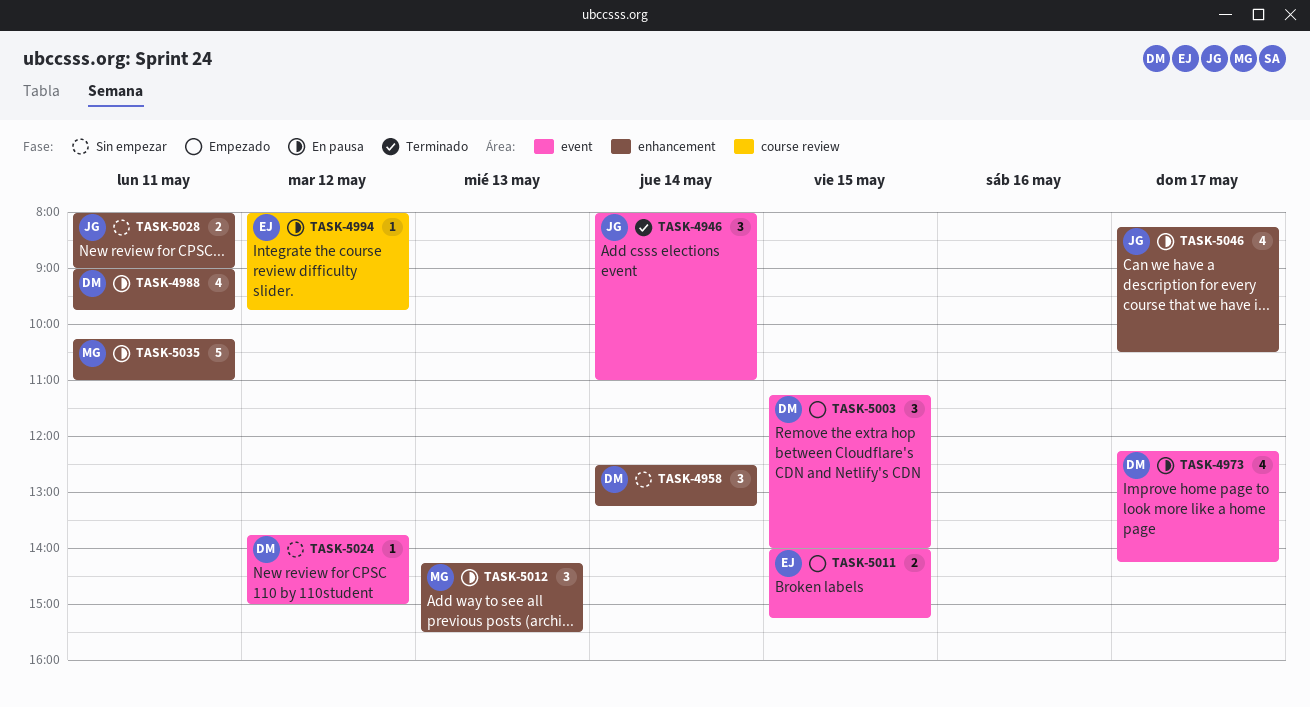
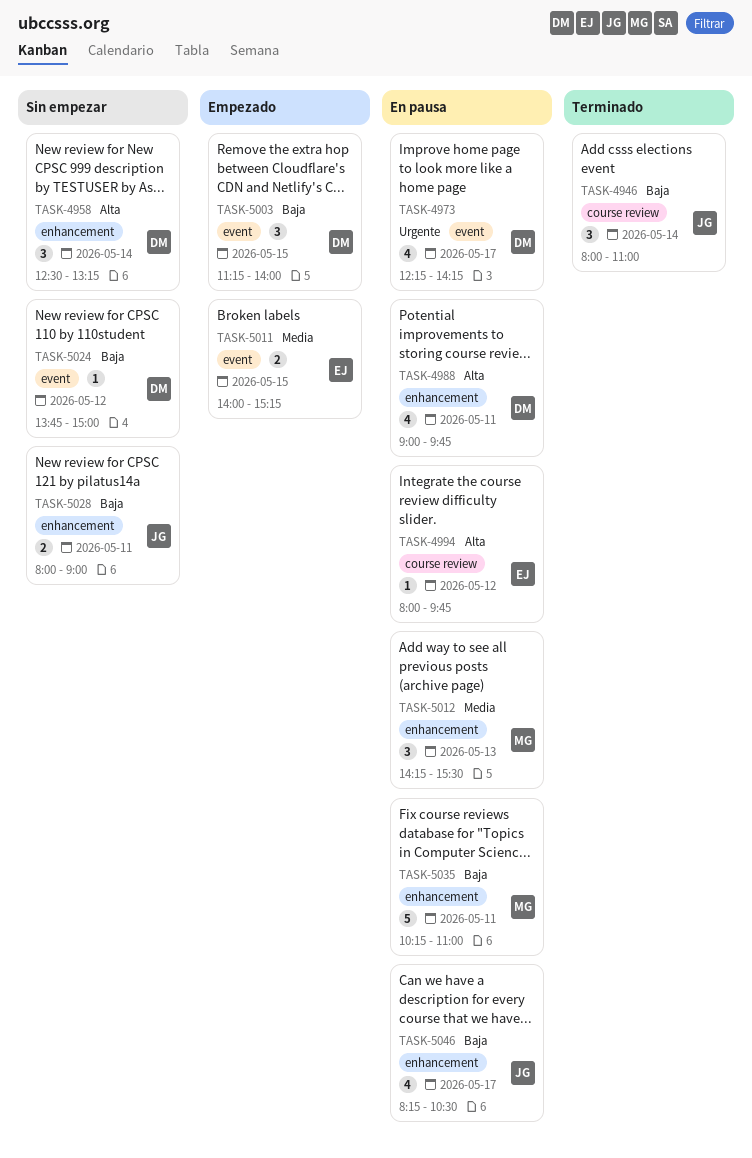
TASK-4946, label: event -> course review

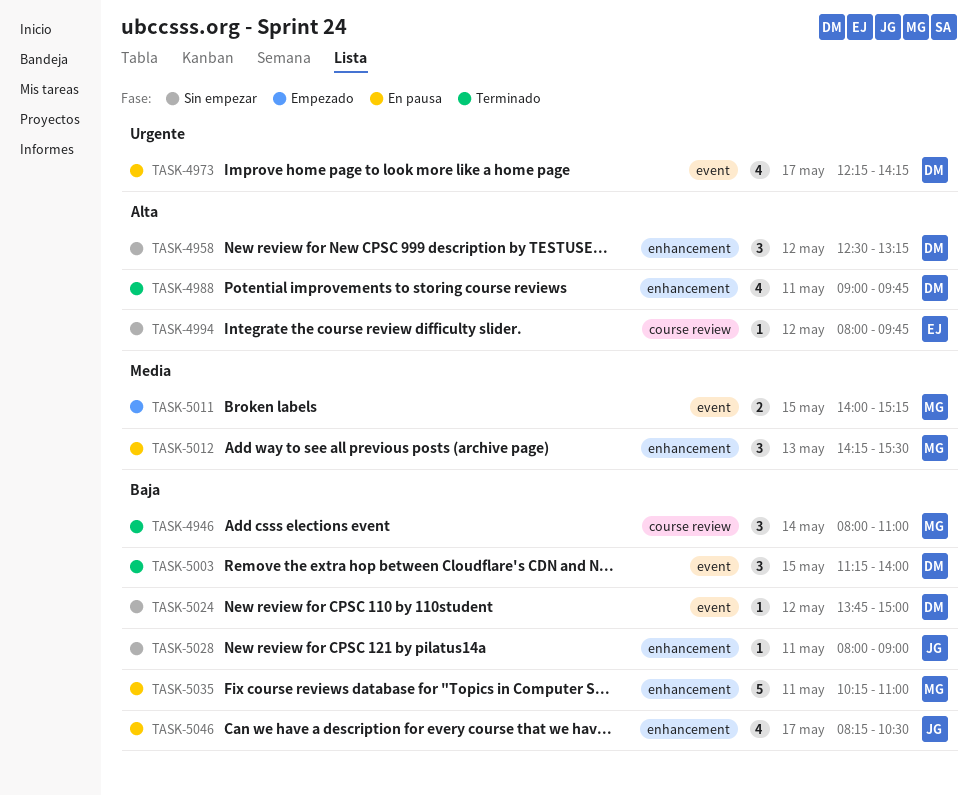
TASK-4946, owner: JG -> MG
TASK-4958, day: May 14 -> May 12
TASK-4988, status: En pausa -> Terminado
TASK-4994, status: En pausa -> Sin empezar
TASK-5003, status: Empezado -> Terminado
TASK-5011, owner: EJ -> MG
TASK-5028, estimate: 2 -> 1

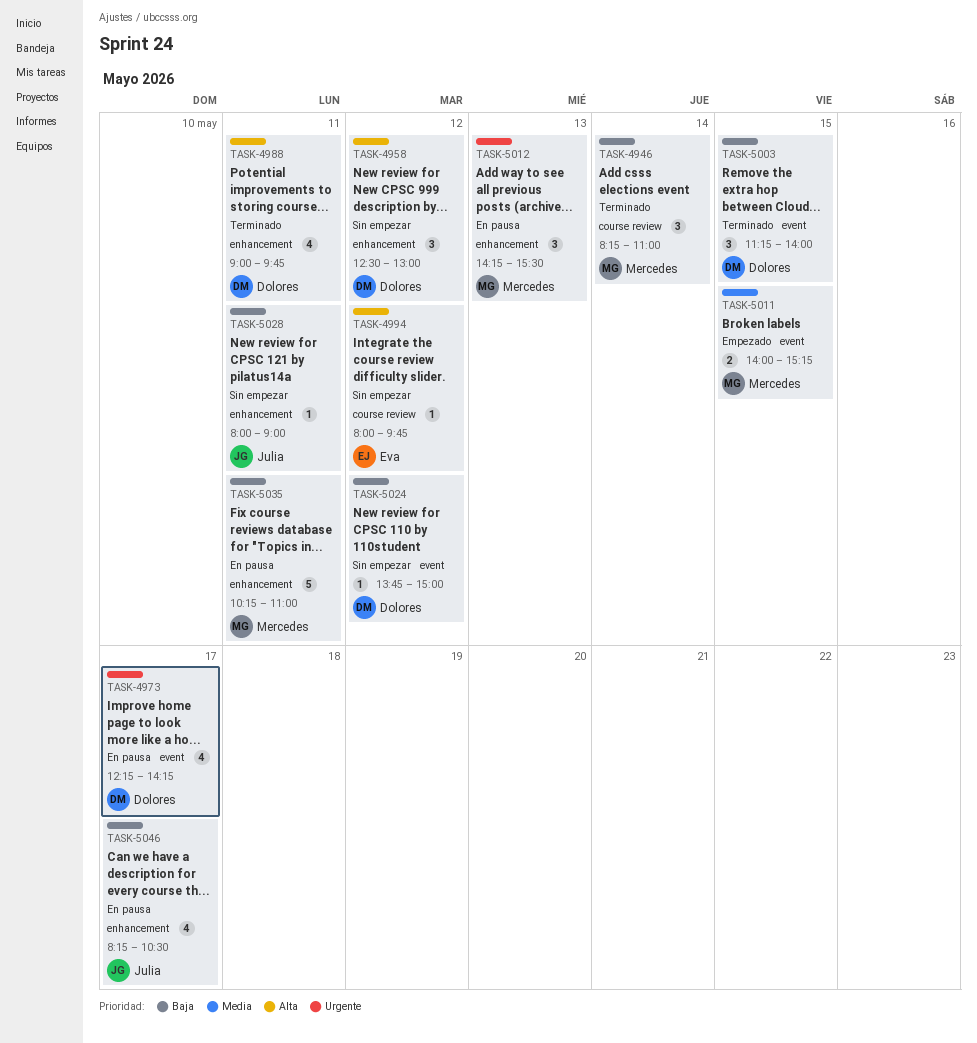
TASK-4946, begins: 08:00 -> 08:15
TASK-4958, ends: 13:15 -> 13:00
TASK-5012, priority: Media -> Urgente

